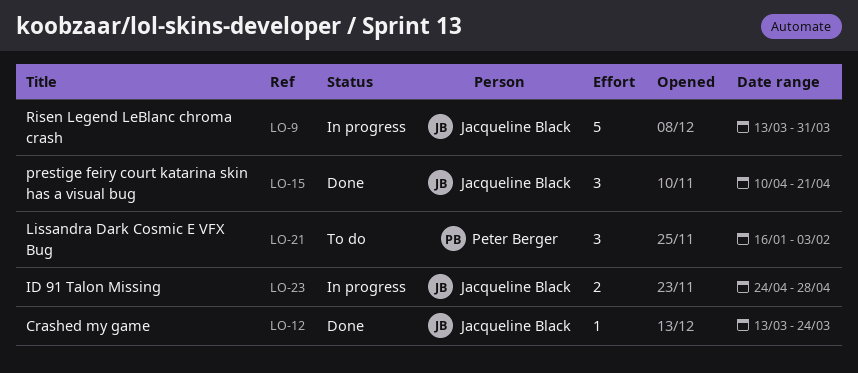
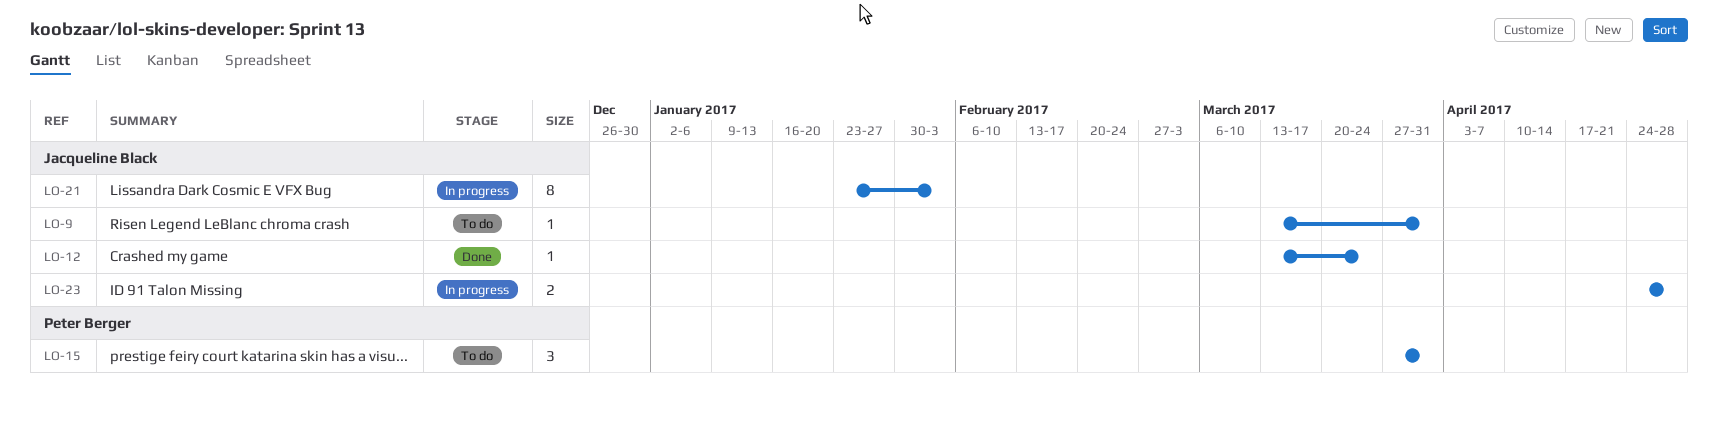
LO-9, status: In progress -> To do
LO-9, estimate: 5 -> 1
LO-15, status: Done -> To do
LO-15, owner: Jacqueline Black -> Peter Berger
LO-15, start: Apr 10 -> Mar 27
LO-15, due: Apr 21 -> Mar 31
LO-21, status: To do -> In progress
LO-21, owner: Peter Berger -> Jacqueline Black
LO-21, estimate: 3 -> 8
LO-21, start: Jan 16 -> Jan 23

